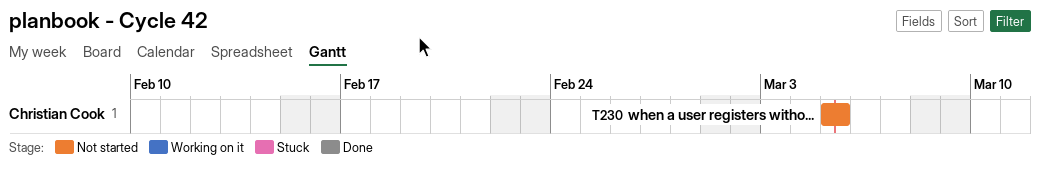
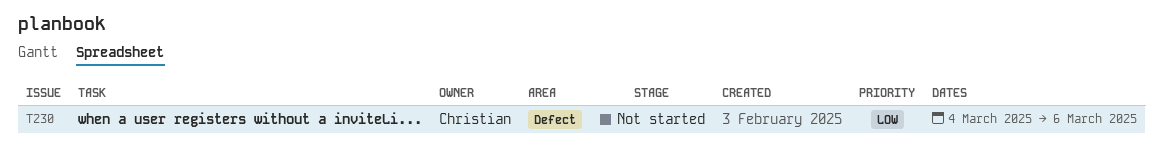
T230, start: Mar 5 -> Mar 4
T230, due: Mar 5 -> Mar 6

